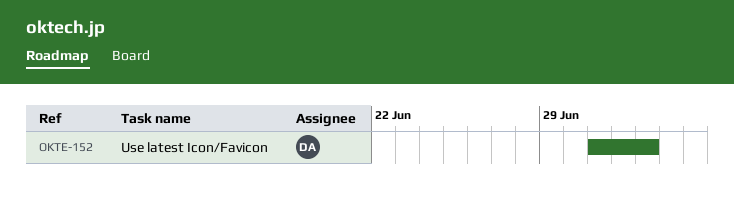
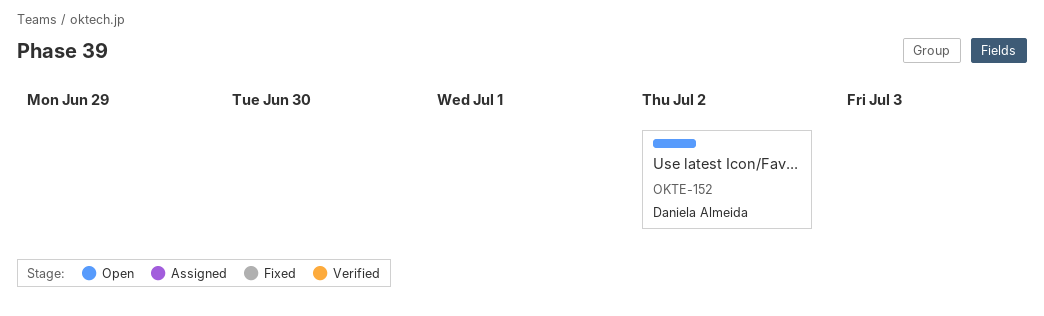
OKTE-152, due: Jul 3 -> Jul 2

